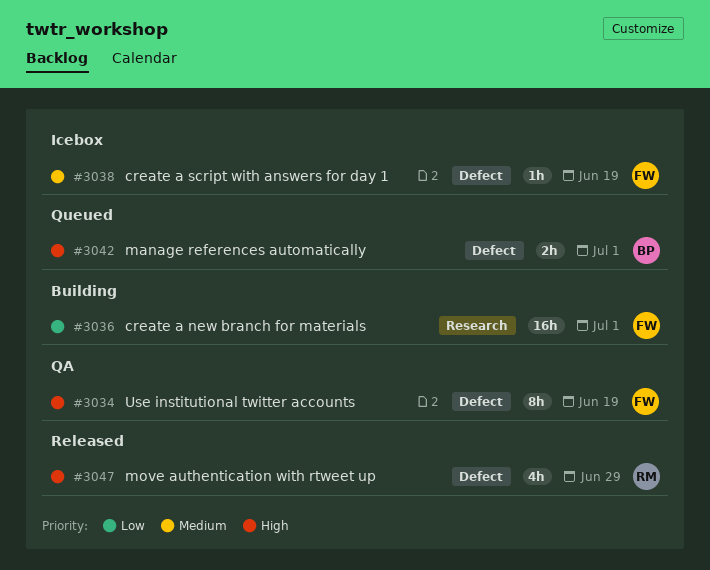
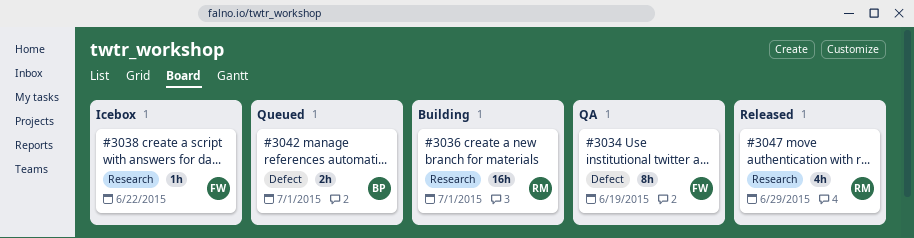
#3036, owner: FW -> RM
#3038, label: Defect -> Research
#3038, due: Jun 19 -> Jun 22
#3047, label: Defect -> Research

